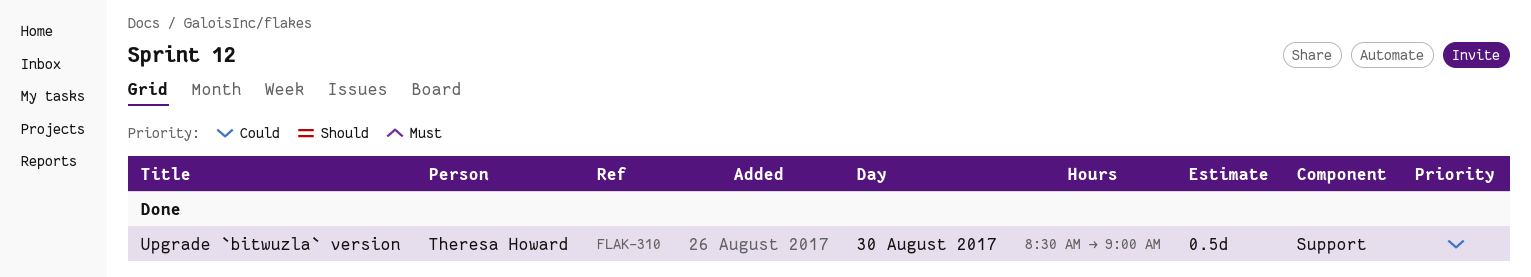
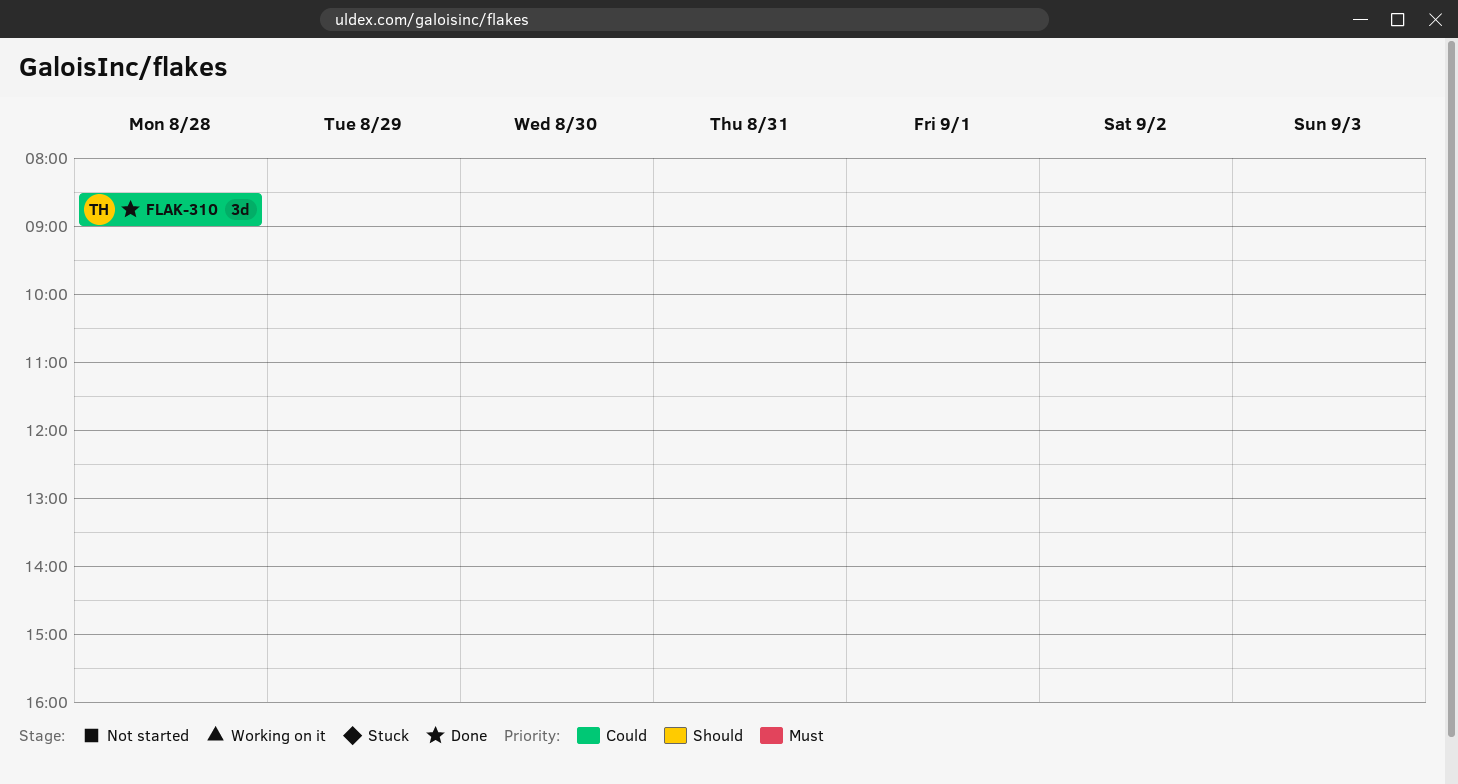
FLAK-310, estimate: 0.5d -> 3d
FLAK-310, day: Aug 30 -> Aug 28

